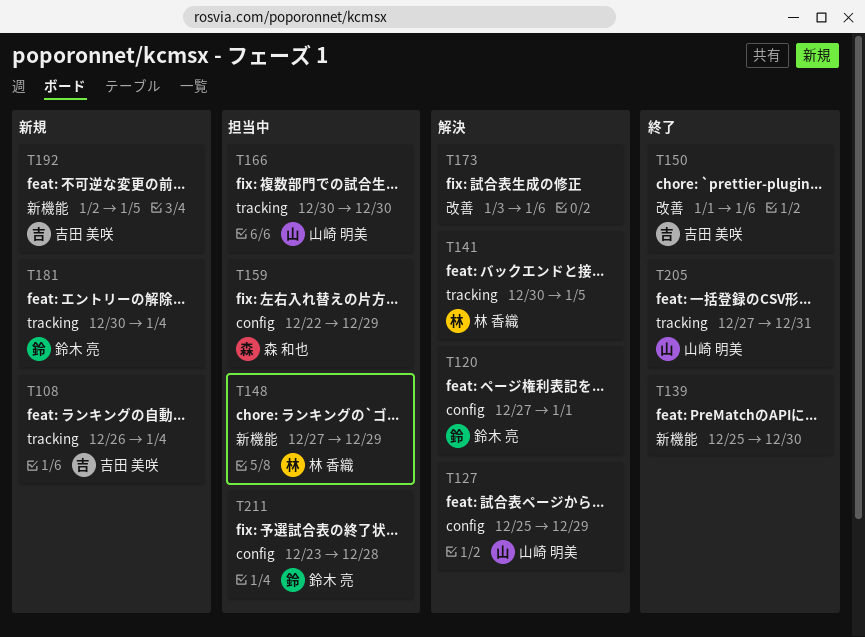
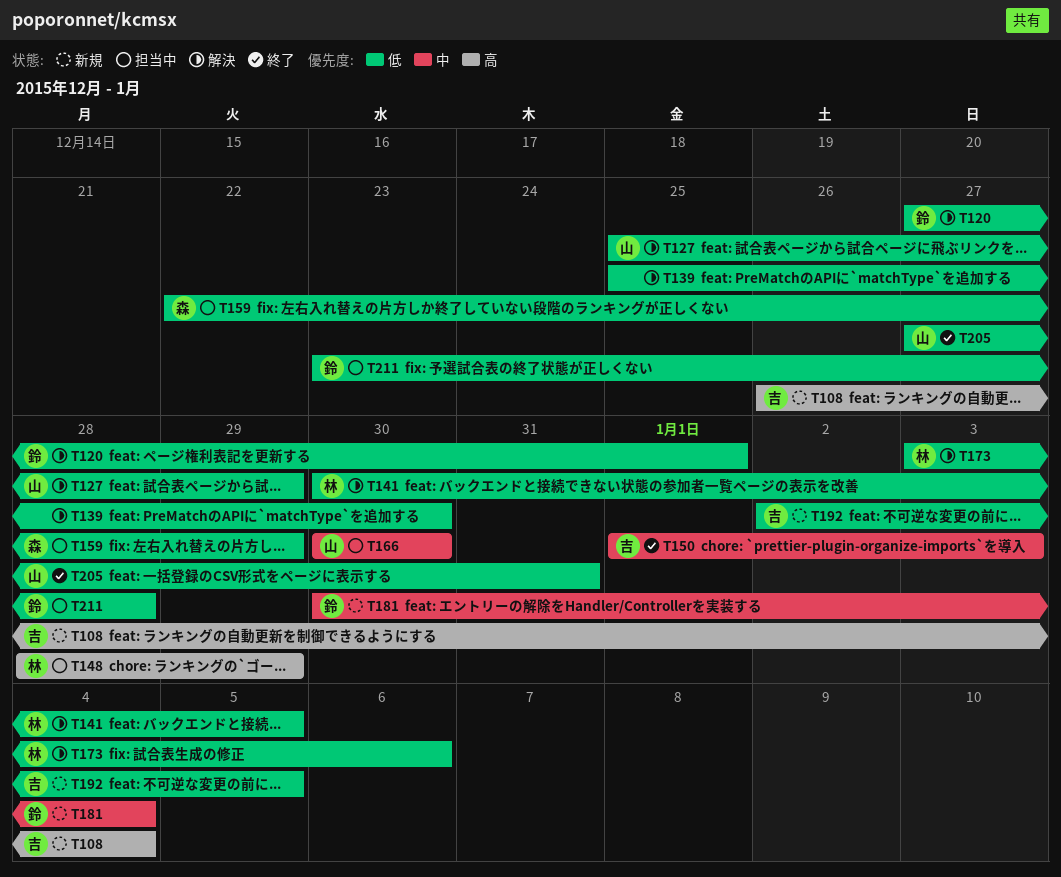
T139, status: 終了 -> 解決
T148, start: Dec 27 -> Dec 28
T150, due: Jan 6 -> Jan 3
T173, owner: none -> 林 香織

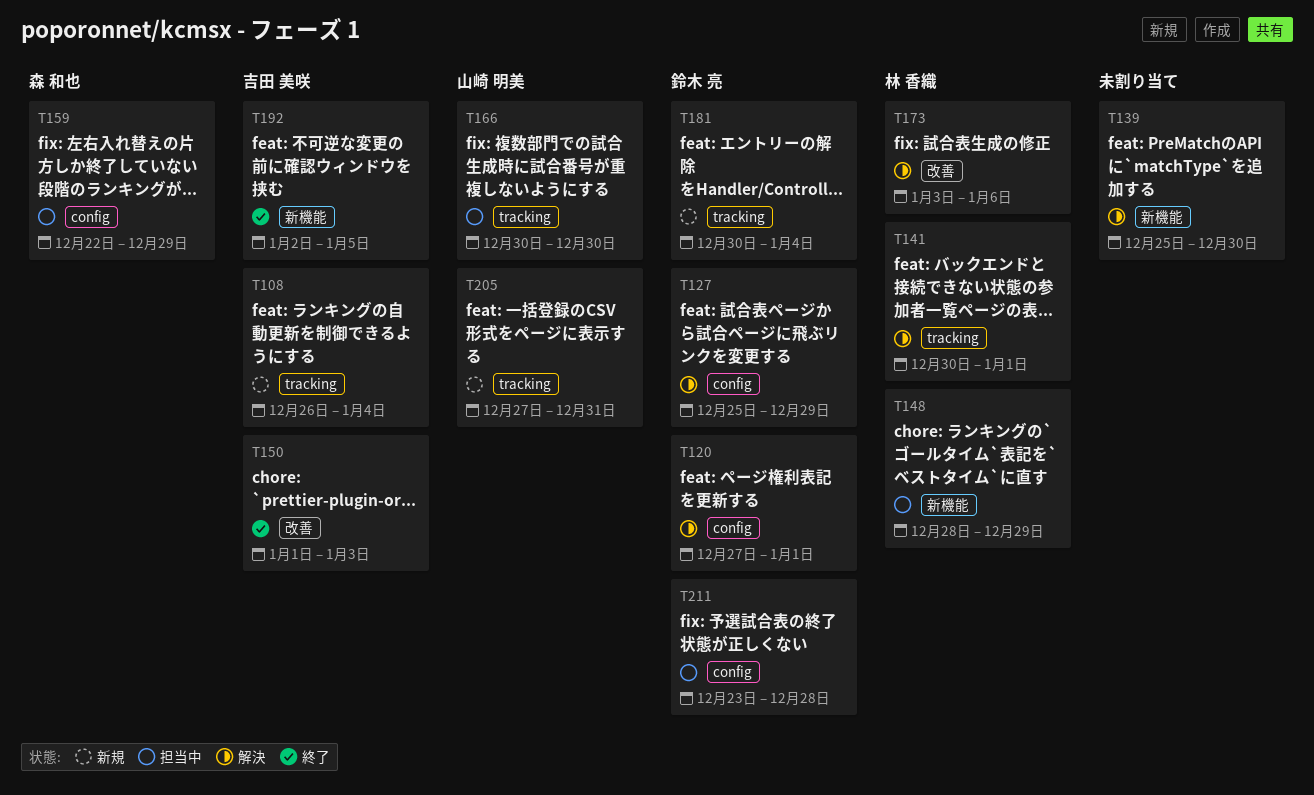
T127, owner: 山崎 明美 -> 鈴木 亮
T141, due: Jan 5 -> Jan 1
T192, status: 新規 -> 終了
T205, status: 終了 -> 新規

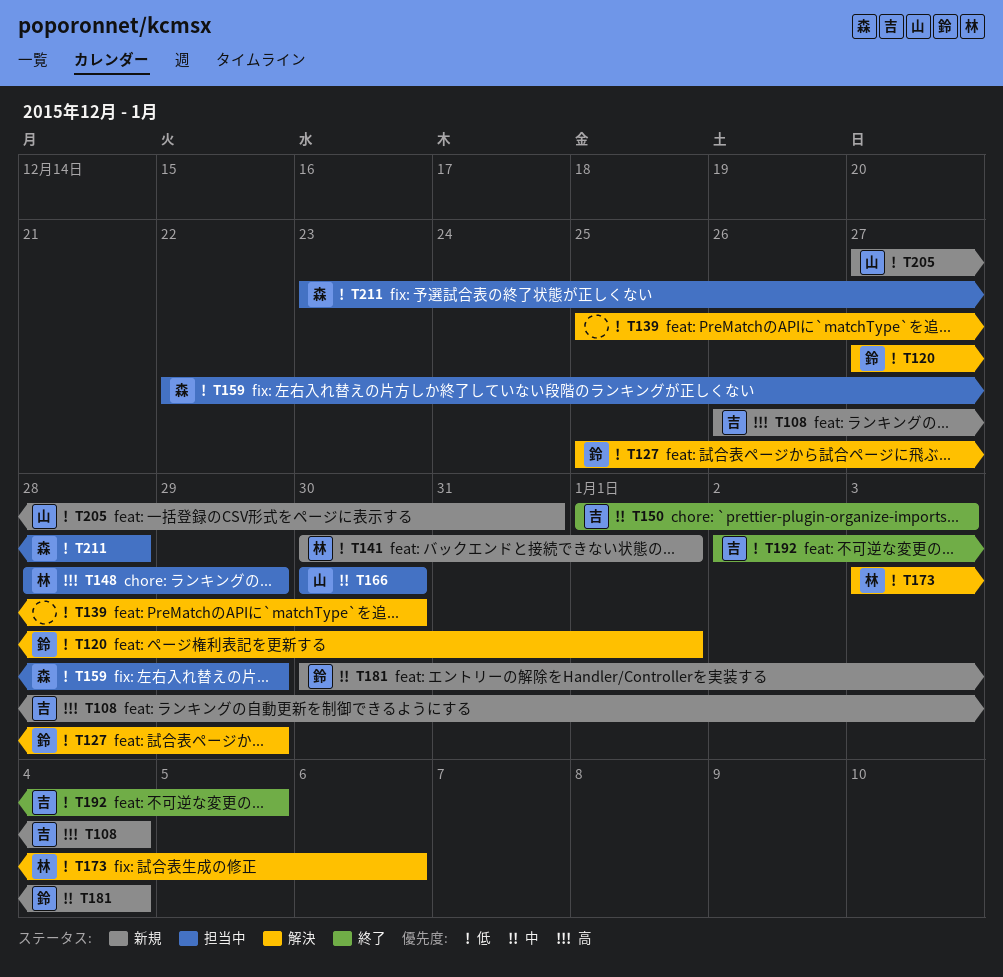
T141, status: 解決 -> 新規
T211, owner: 鈴木 亮 -> 森 和也

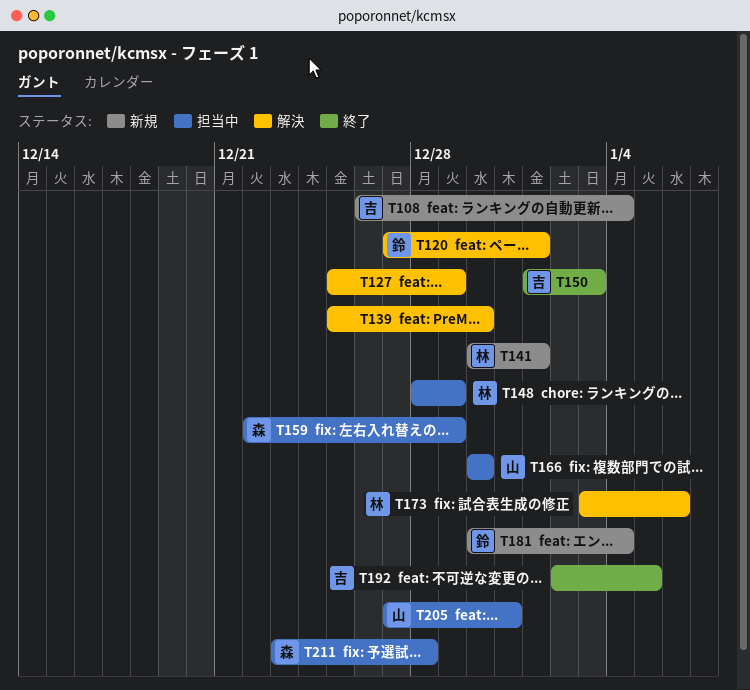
T127, owner: 鈴 -> none
T205, status: 新規 -> 担当中

